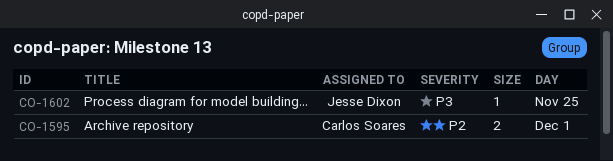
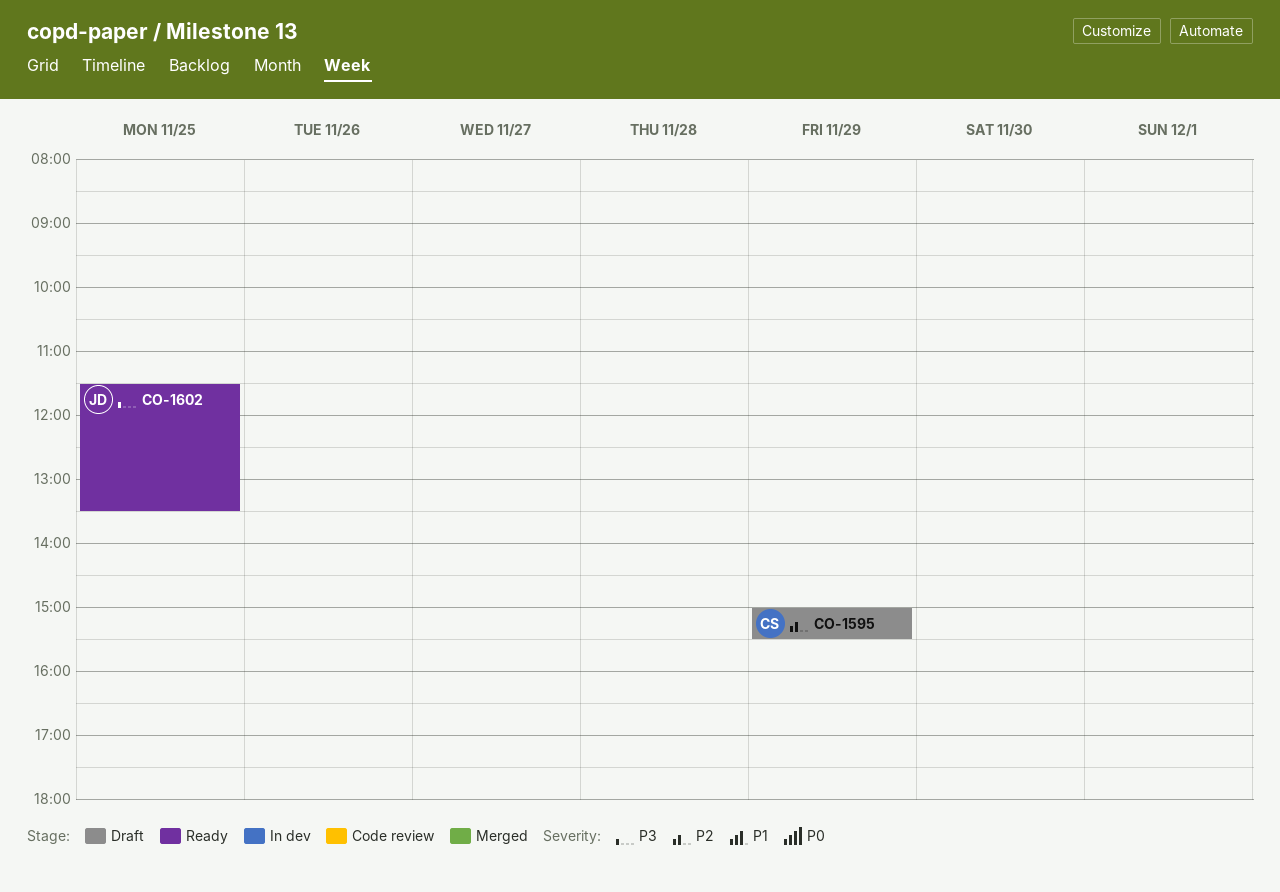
CO-1595, day: Dec 1 -> Nov 29

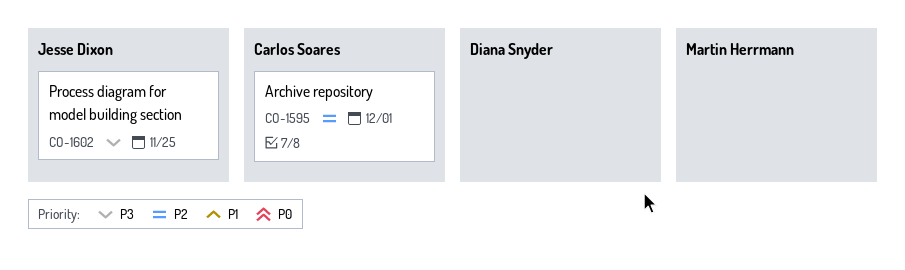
CO-1595, day: Nov 29 -> Dec 1

